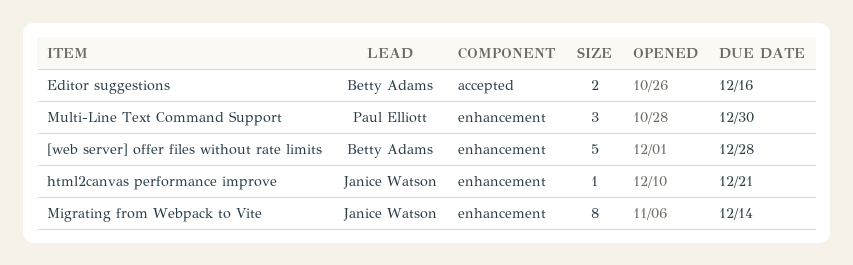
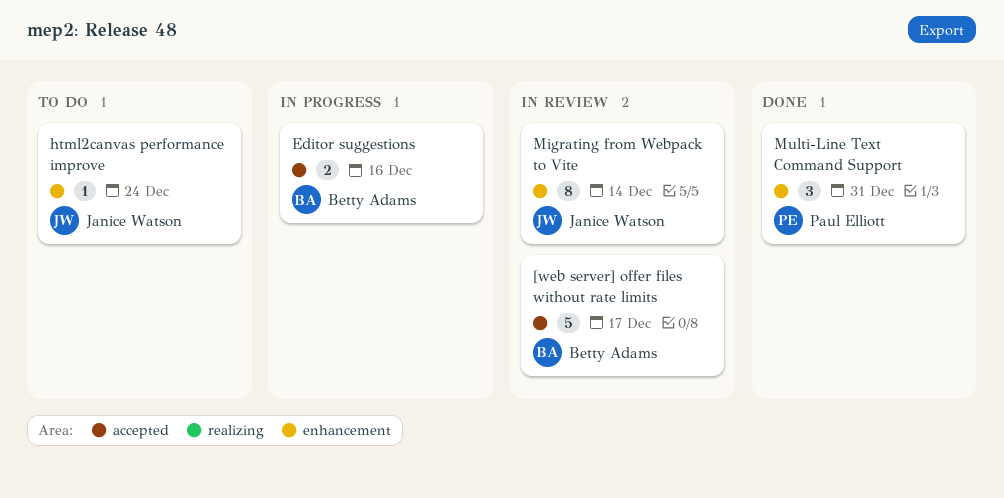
[web server] offer files without rate limits, label: enhancement -> accepted
[web server] offer files without rate limits, due: Dec 28 -> Dec 17
html2canvas performance improve, due: Dec 21 -> Dec 24
Multi-Line Text Command Support, due: Dec 30 -> Dec 31

